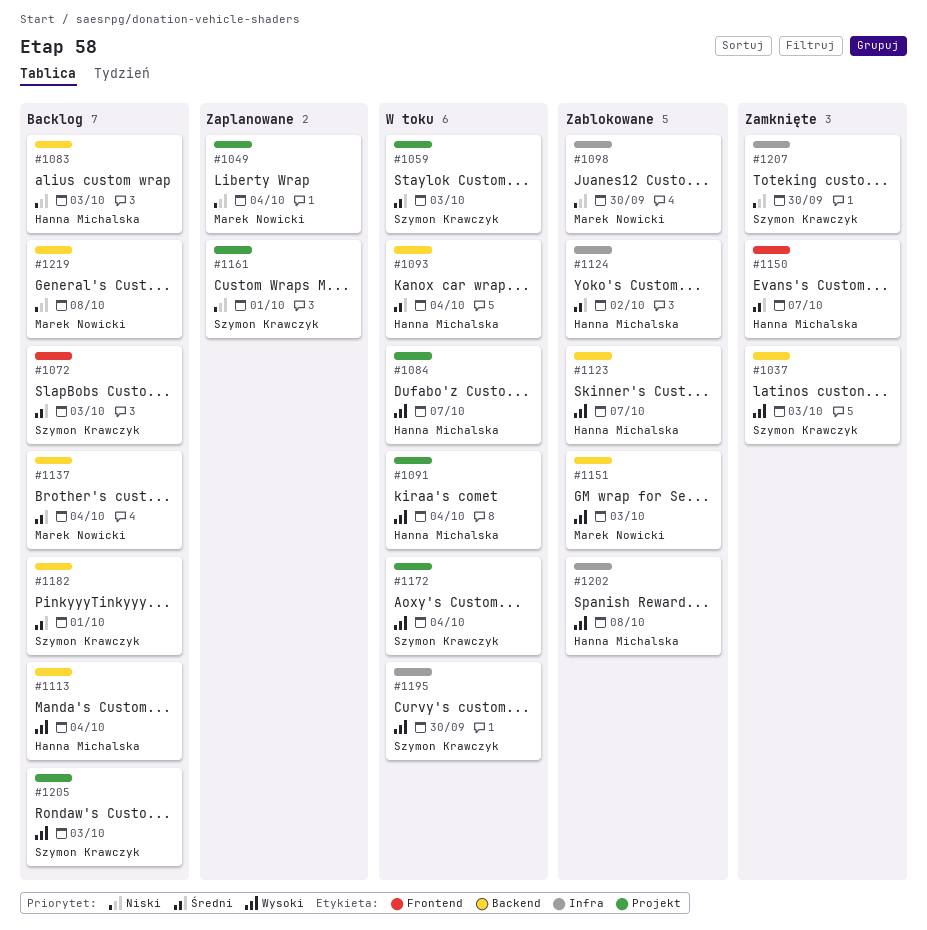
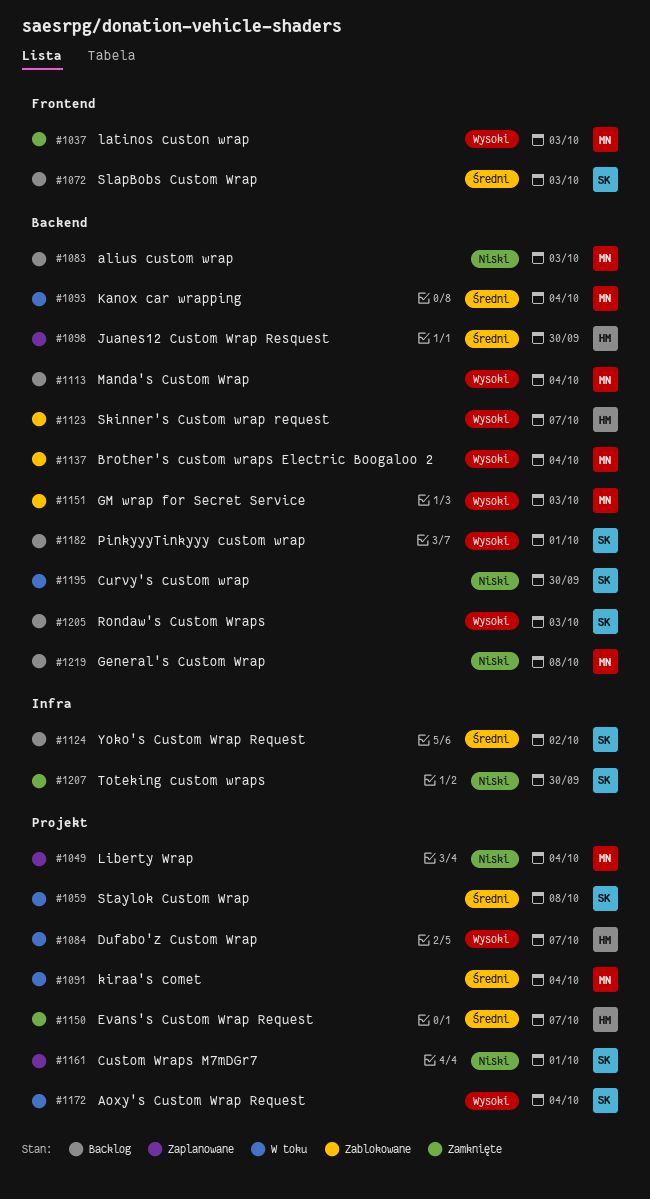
#1037, owner: Szymon Krawczyk -> Marek Nowicki
#1037, label: Backend -> Frontend
#1059, due: Oct 3 -> Oct 8
#1083, owner: Hanna Michalska -> Marek Nowicki
#1091, owner: Hanna Michalska -> Marek Nowicki
#1091, priority: Wysoki -> Średni
#1093, owner: Hanna Michalska -> Marek Nowicki
#1098, status: Zablokowane -> Zaplanowane
#1098, owner: Marek Nowicki -> Hanna Michalska
#1098, priority: Niski -> Średni
#1098, label: Infra -> Backend
#1113, owner: Hanna Michalska -> Marek Nowicki
#1124, status: Zablokowane -> Backlog
#1124, owner: Hanna Michalska -> Szymon Krawczyk
#1137, status: Backlog -> Zablokowane
#1137, priority: Średni -> Wysoki
#1150, label: Frontend -> Projekt
#1182, priority: Średni -> Wysoki
#1195, priority: Wysoki -> Niski
#1195, label: Infra -> Backend
#1202: present -> none
#1205, label: Projekt -> Backend

